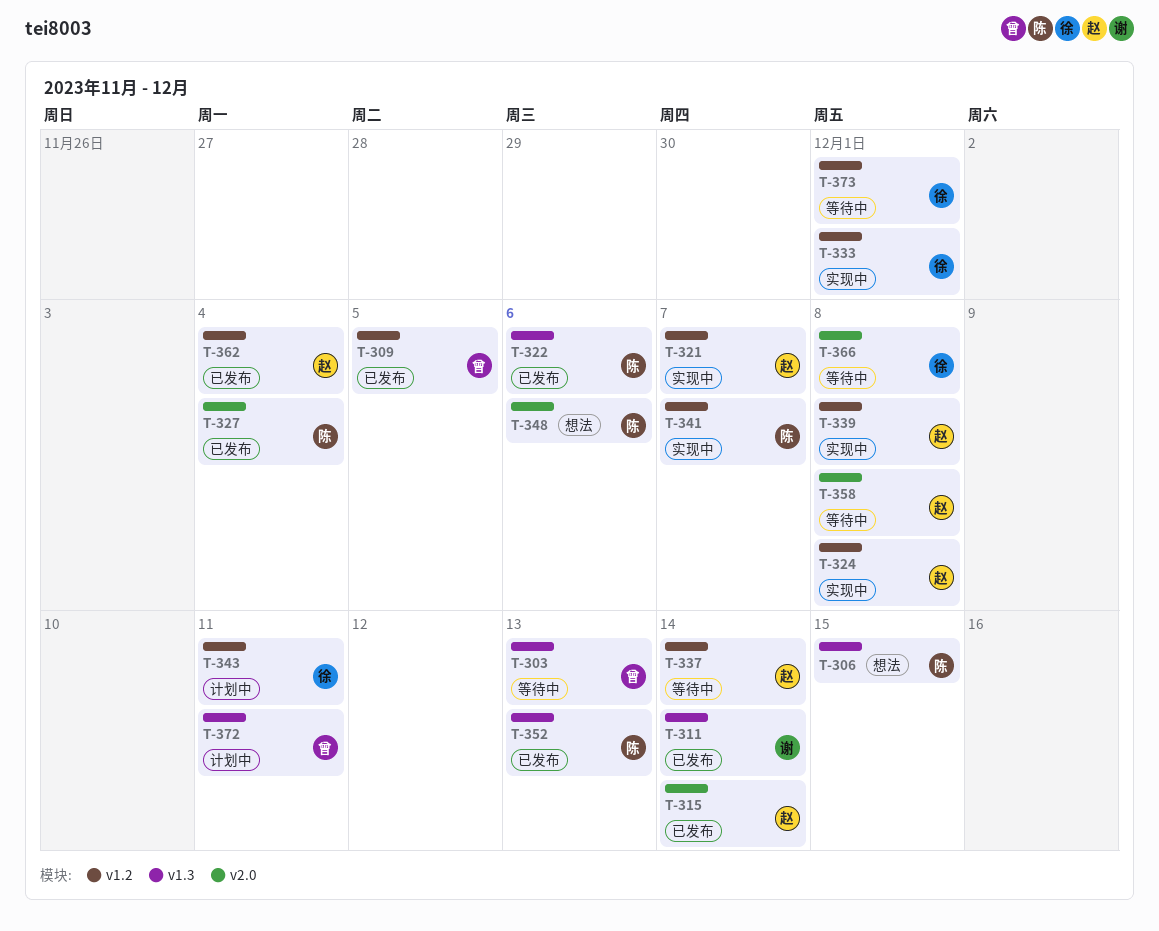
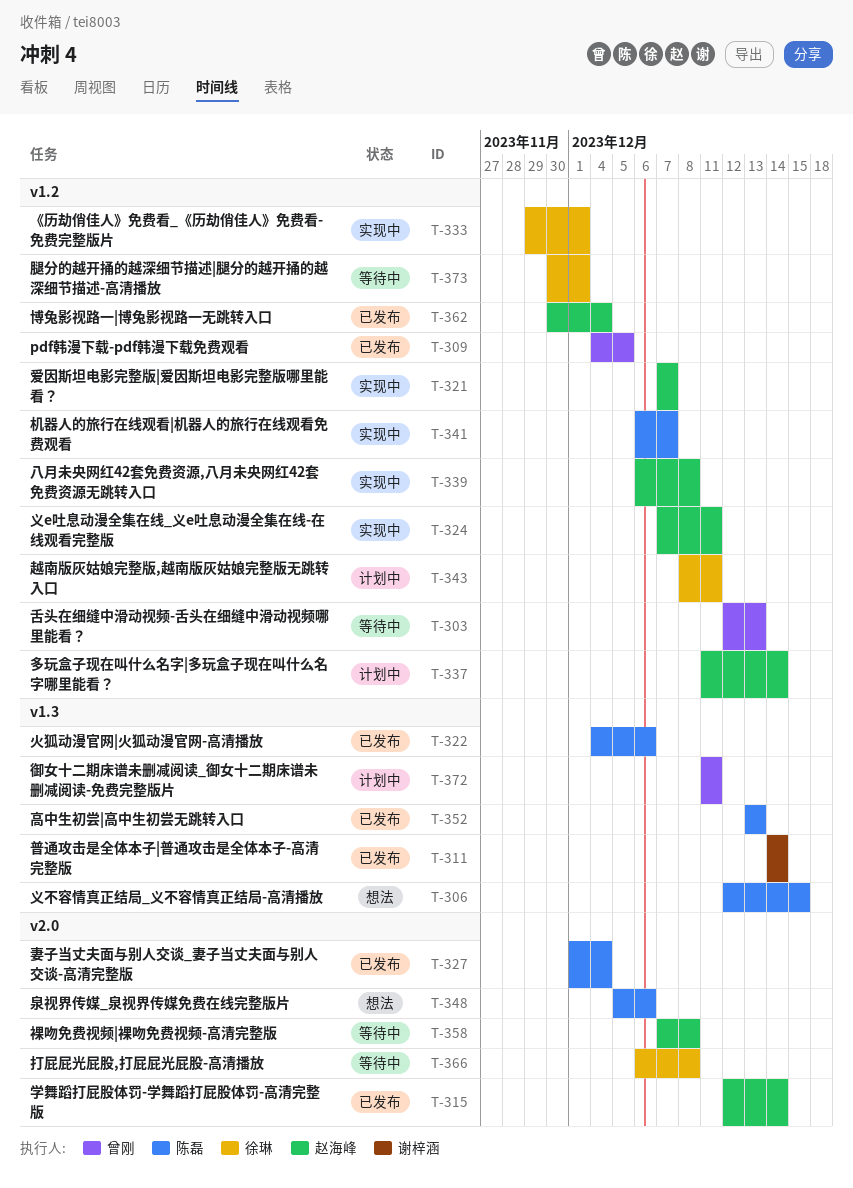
T-303, label: v1.3 -> v1.2
T-324, due: Dec 8 -> Dec 11
T-337, status: 等待中 -> 计划中

